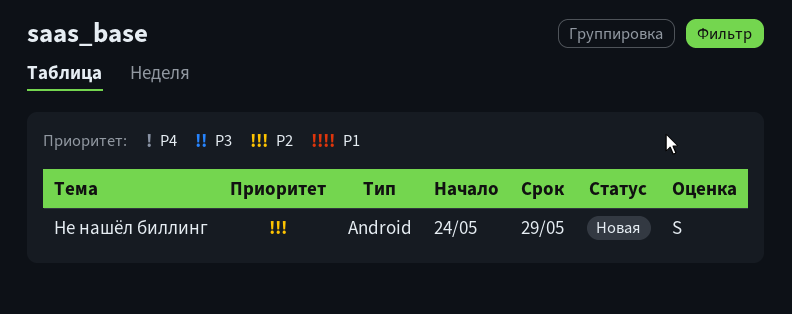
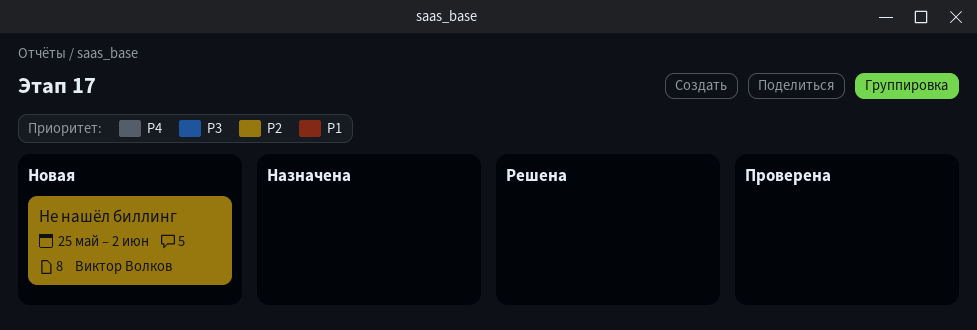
Не нашёл биллинг, start: May 24 -> May 25
Не нашёл биллинг, due: May 29 -> Jun 2

